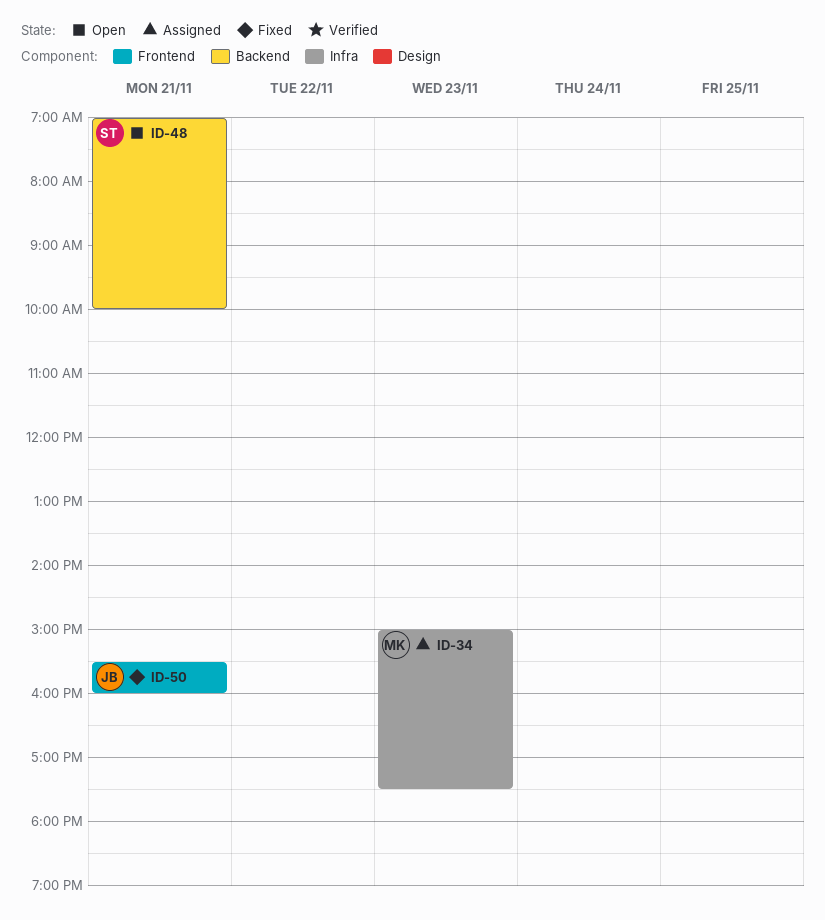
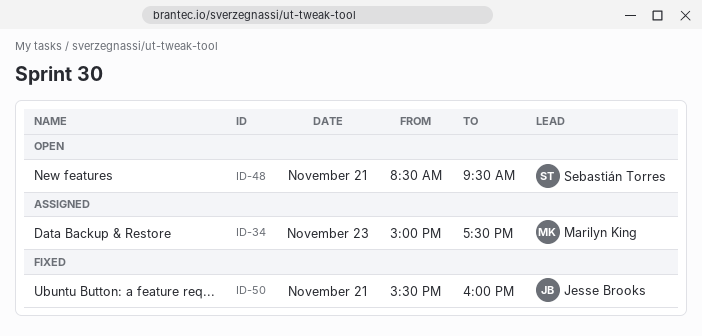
ID-48, begins: 07:00 -> 08:30
ID-48, ends: 10:00 -> 09:30

